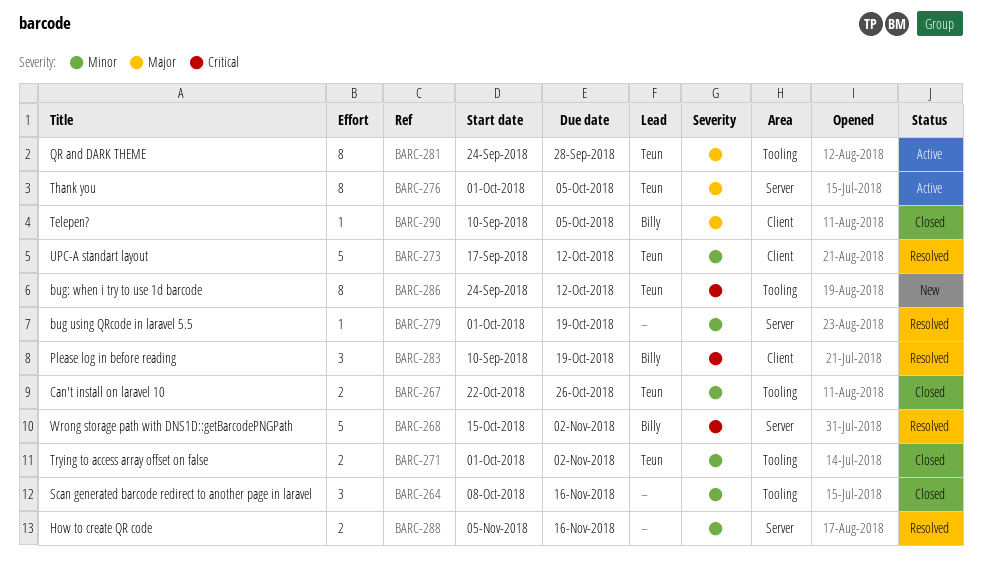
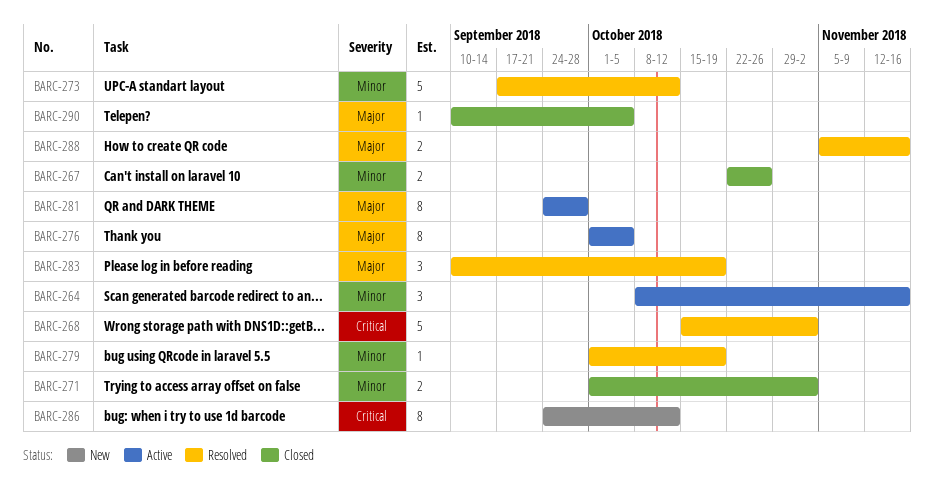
BARC-264, status: Closed -> Active
BARC-283, priority: Critical -> Major
BARC-288, priority: Minor -> Major

